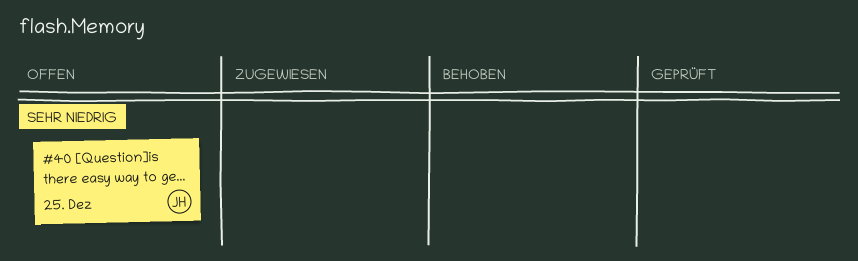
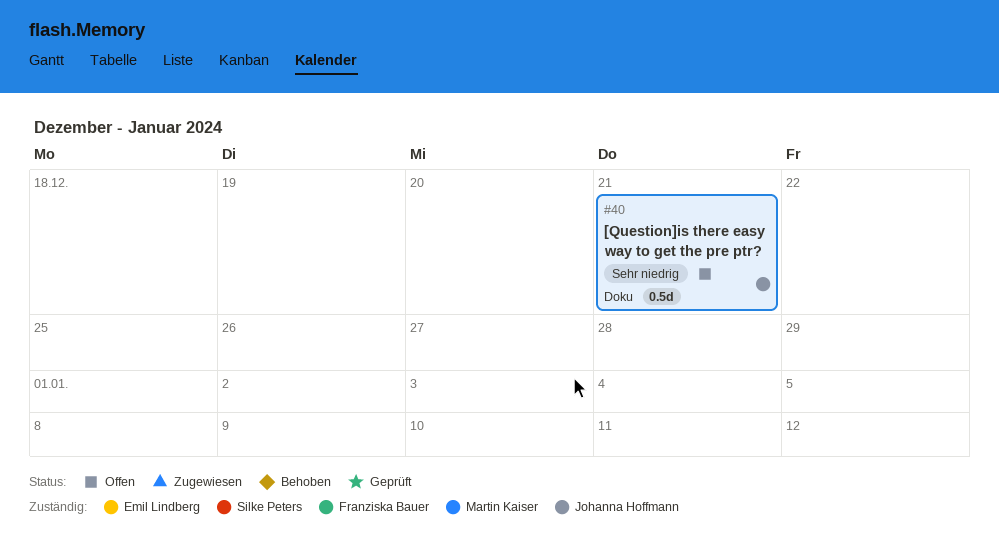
#40, due: Dec 25 -> Dec 21

